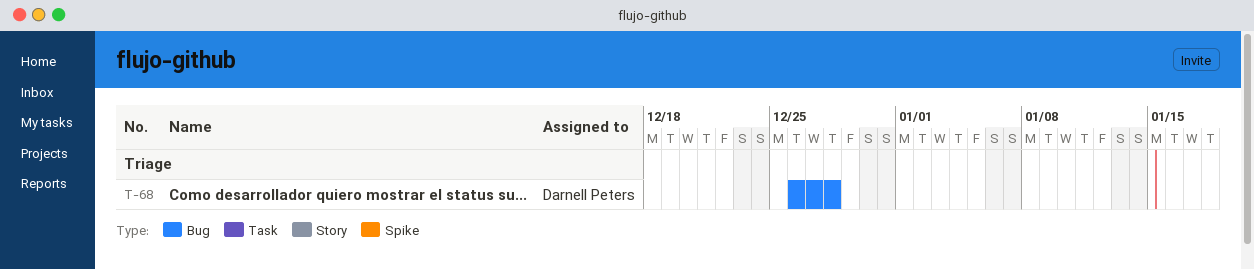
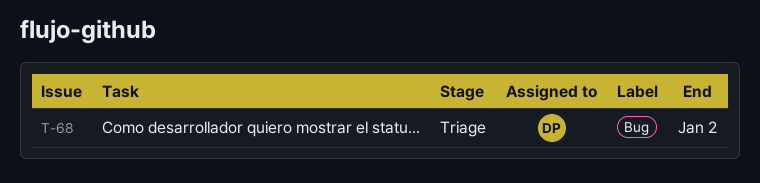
T-68, due: Dec 28 -> Jan 2

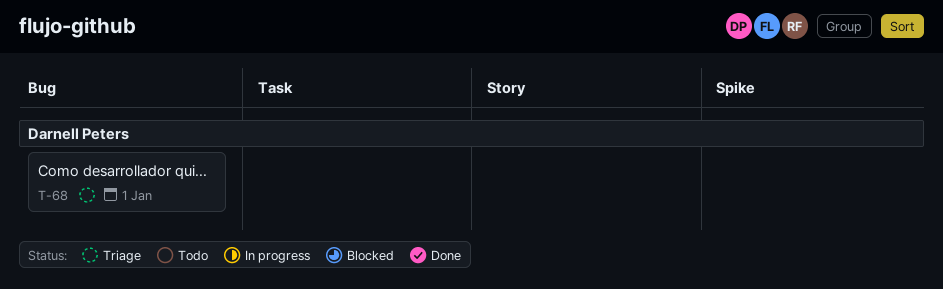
T-68, due: Jan 2 -> Jan 1

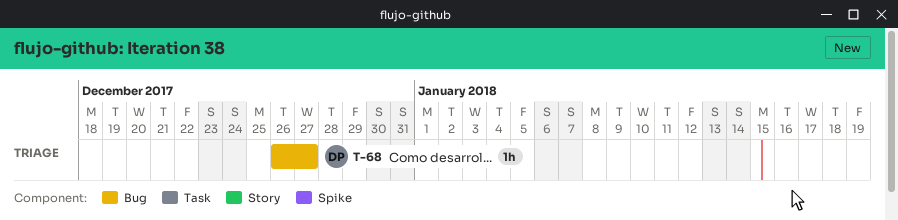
T-68, due: Jan 1 -> Dec 27

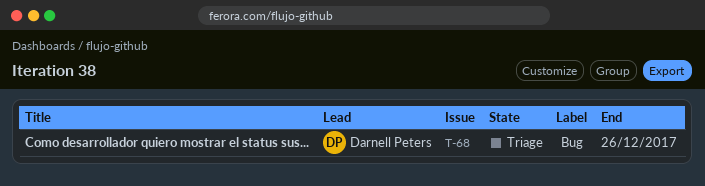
T-68, due: Dec 27 -> Dec 26

